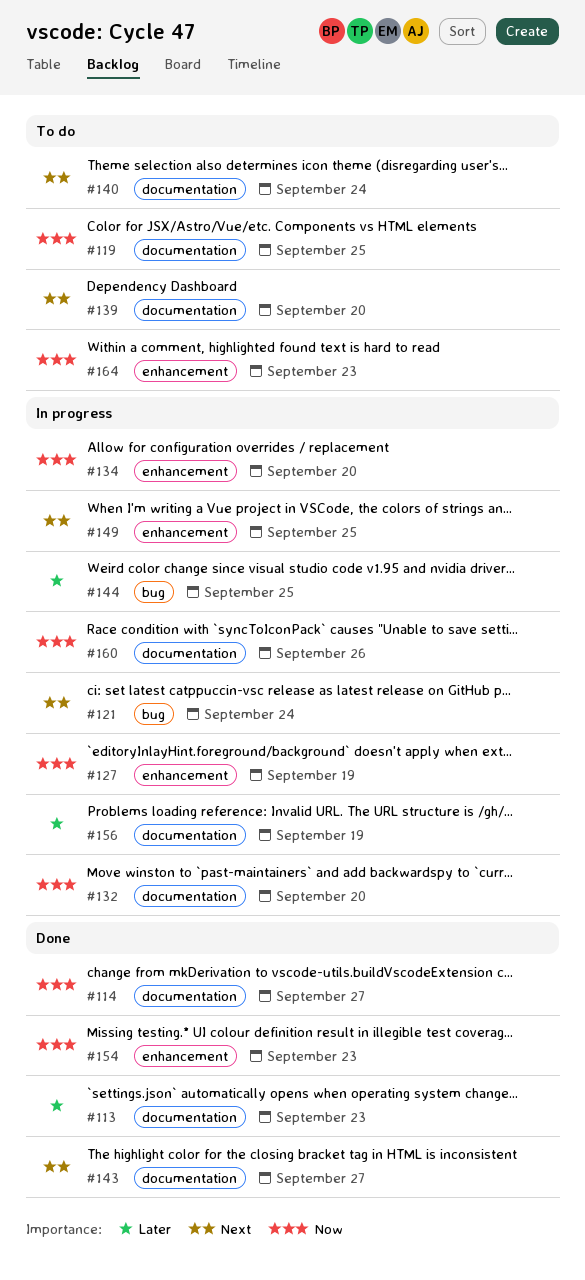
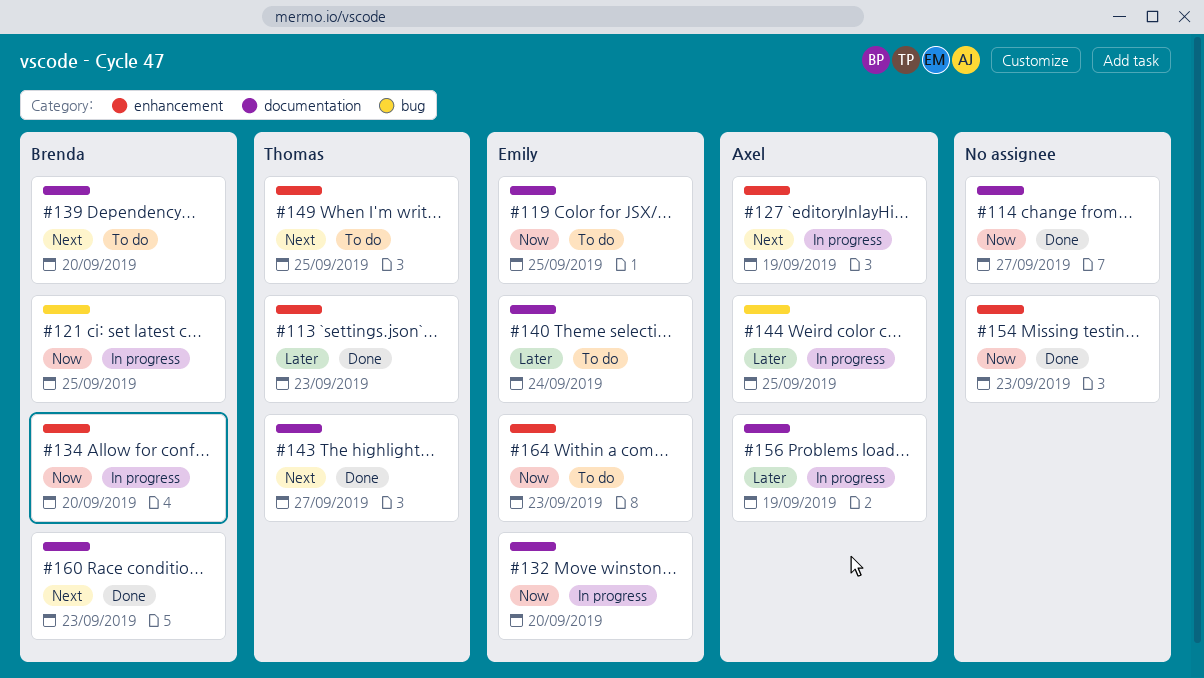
#113, label: documentation -> enhancement
#121, priority: Next -> Now
#121, due: Sep 24 -> Sep 25
#127, priority: Now -> Next
#140, priority: Next -> Later
#149, status: In progress -> To do
#160, status: In progress -> Done
#160, priority: Now -> Next
#160, due: Sep 26 -> Sep 23

